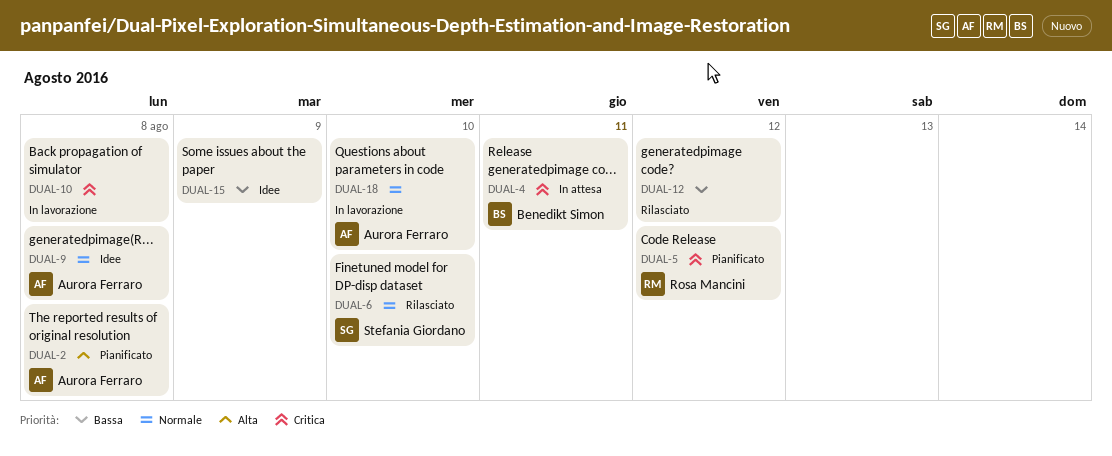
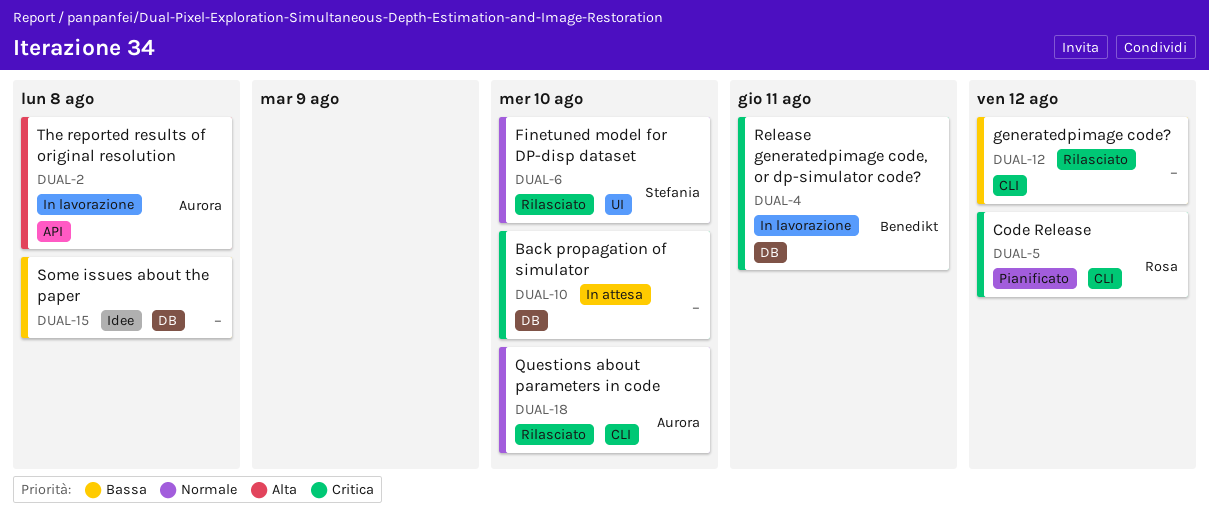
DUAL-2, status: Pianificato -> In lavorazione
DUAL-4, status: In attesa -> In lavorazione
DUAL-9: present -> none
DUAL-10, status: In lavorazione -> In attesa
DUAL-10, due: Aug 8 -> Aug 10
DUAL-15, due: Aug 9 -> Aug 8
DUAL-18, status: In lavorazione -> Rilasciato

